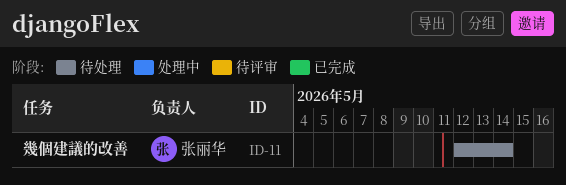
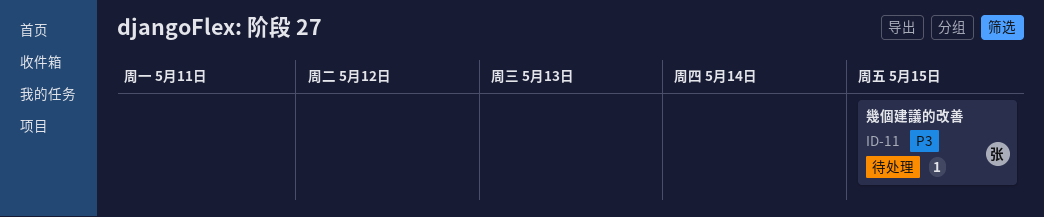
ID-11, due: May 14 -> May 15

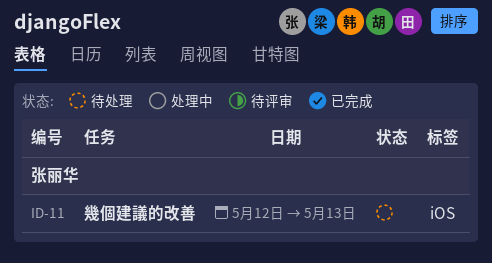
ID-11, due: May 15 -> May 13

